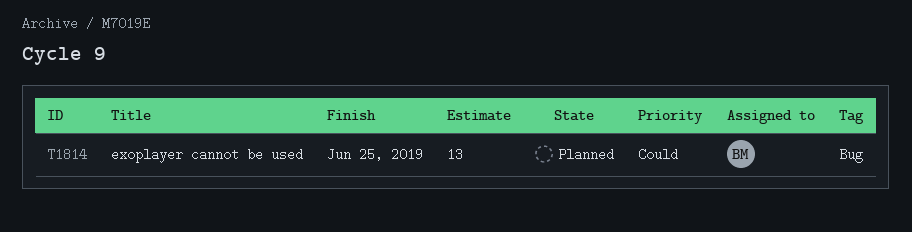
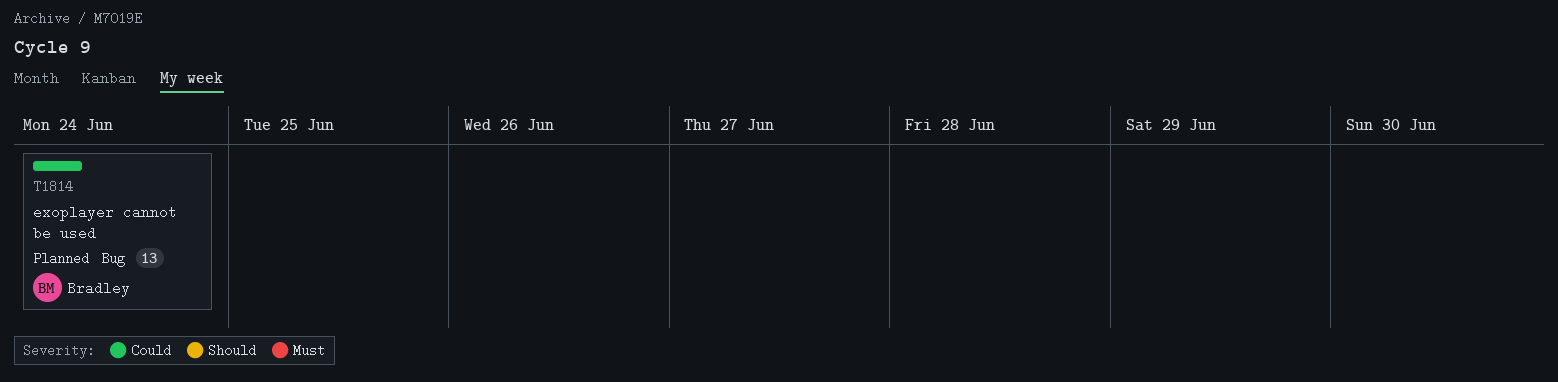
T1814, due: Jun 25 -> Jun 24

